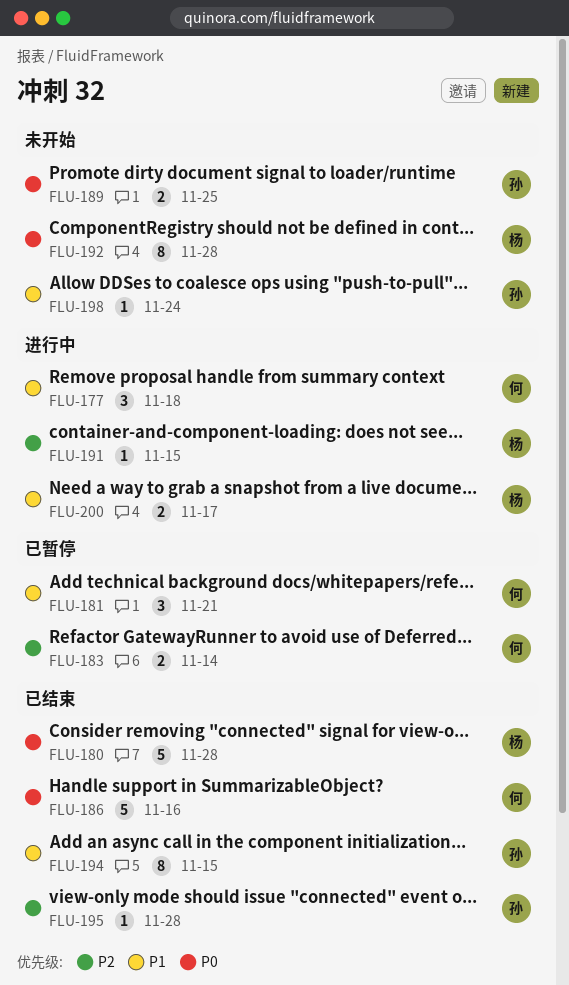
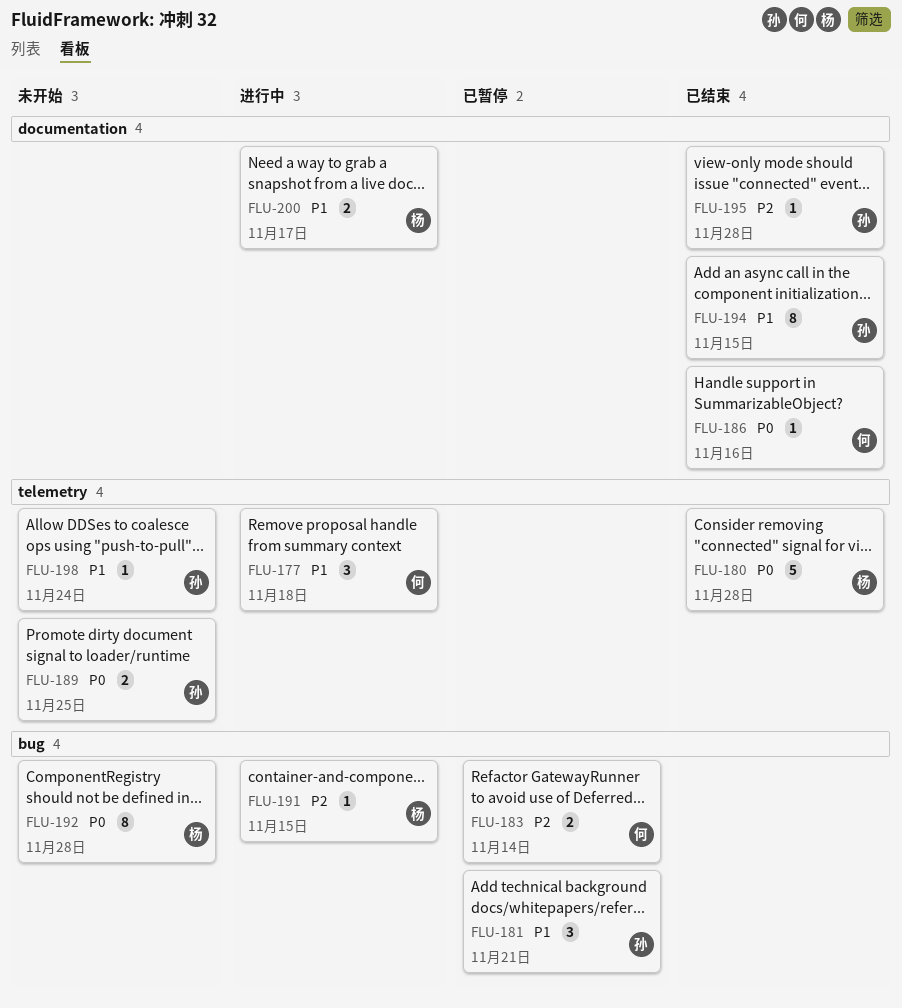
FLU-181, owner: 何 -> 孙
FLU-186, estimate: 5 -> 1

